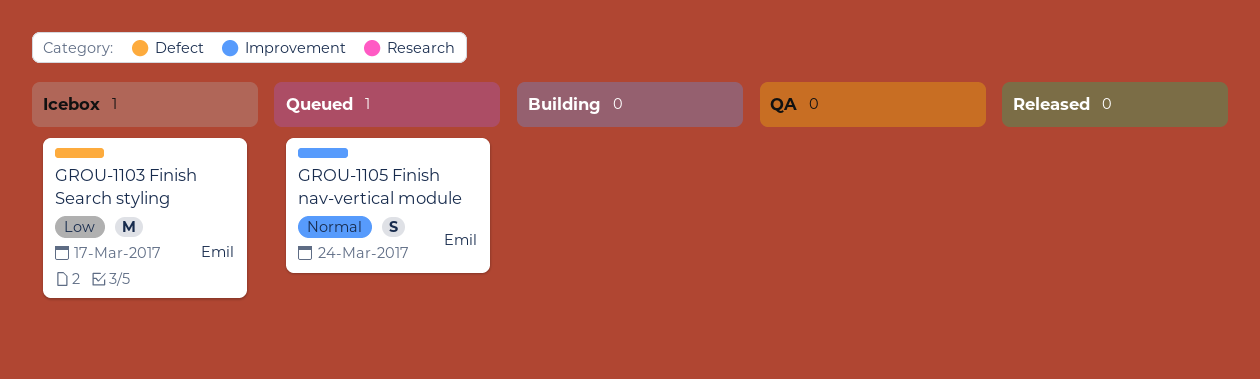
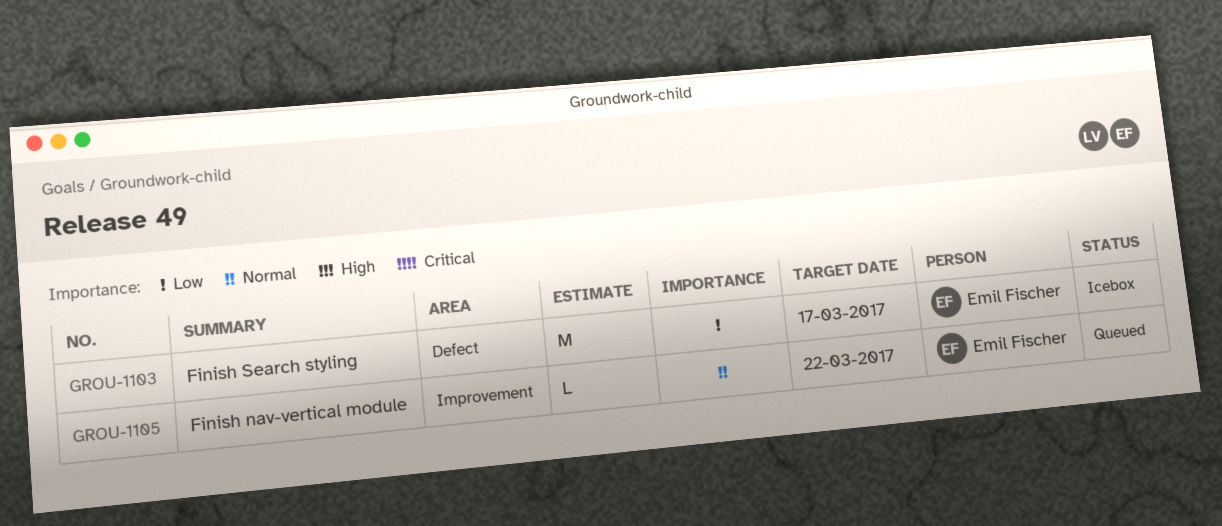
GROU-1105, estimate: S -> L
GROU-1105, due: Mar 24 -> Mar 22

